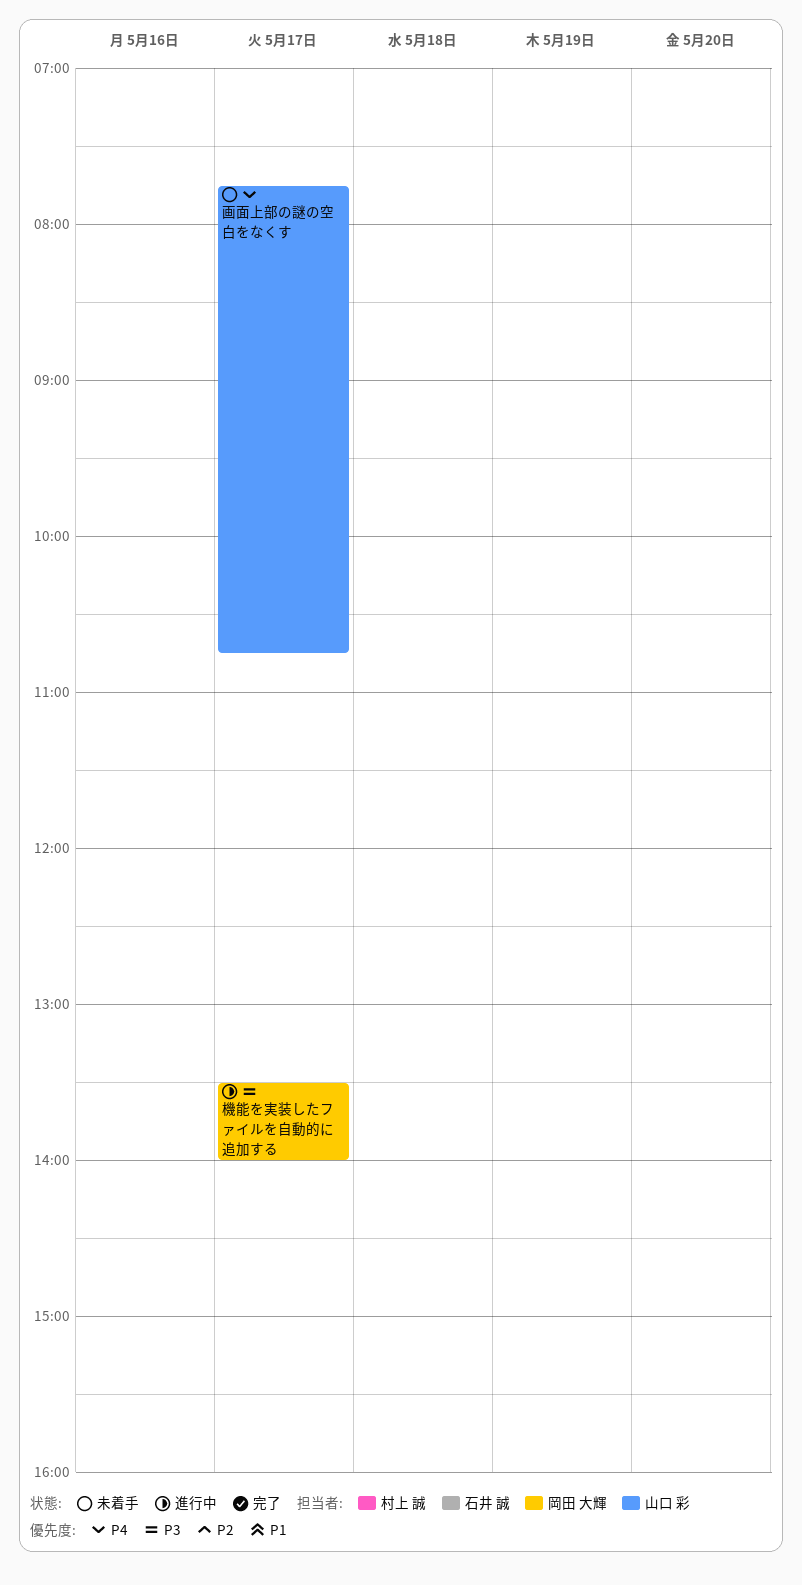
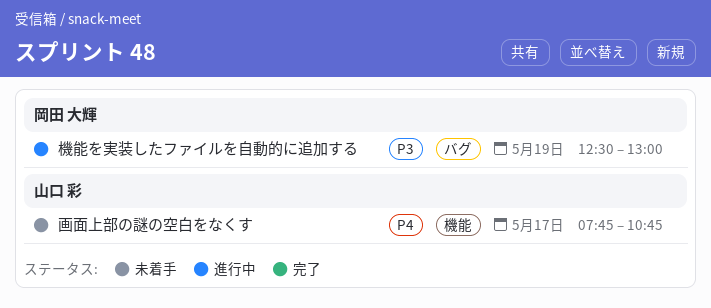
機能を実装したファイルを自動的に追加する, day: May 17 -> May 19
機能を実装したファイルを自動的に追加する, begins: 13:30 -> 12:30
機能を実装したファイルを自動的に追加する, ends: 14:00 -> 13:00

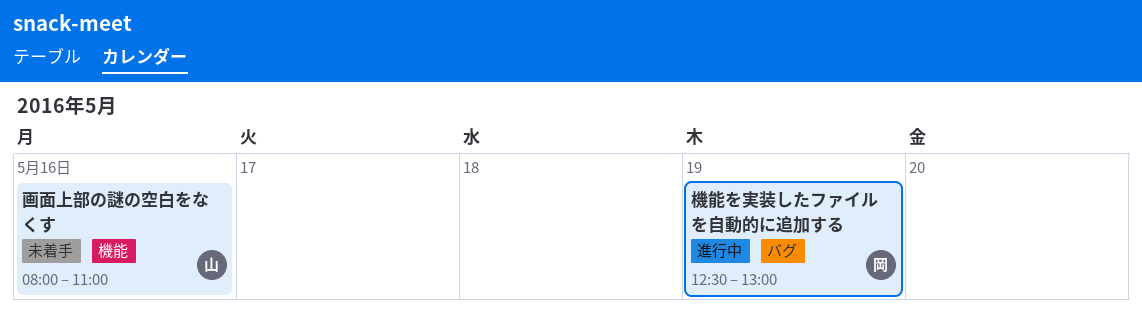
画面上部の謎の空白をなくす, day: May 17 -> May 16
画面上部の謎の空白をなくす, begins: 07:45 -> 08:00
画面上部の謎の空白をなくす, ends: 10:45 -> 11:00

